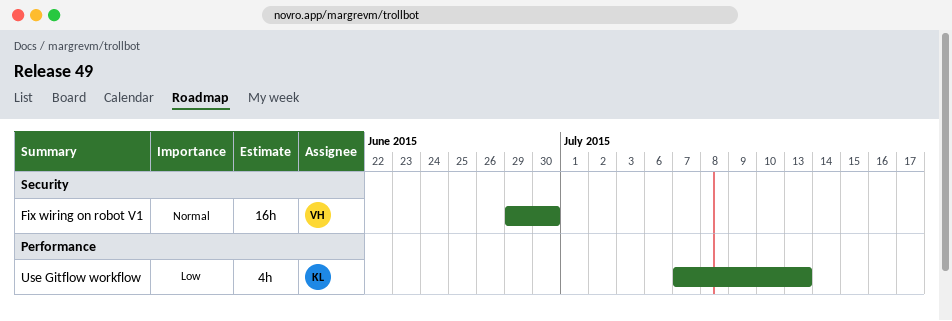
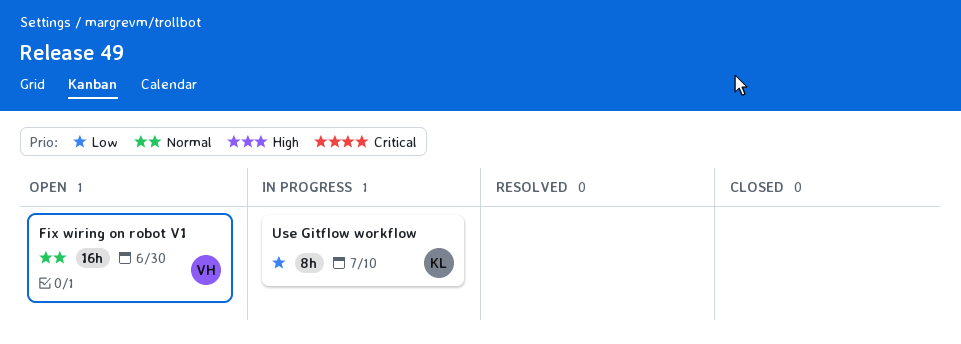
Use Gitflow workflow, estimate: 4h -> 8h
Use Gitflow workflow, due: Jul 13 -> Jul 10

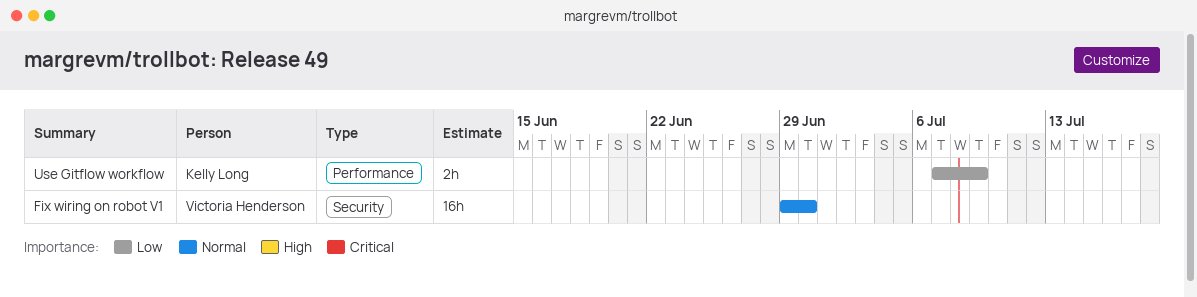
Use Gitflow workflow, estimate: 8h -> 2h
Use Gitflow workflow, due: Jul 10 -> Jul 9

